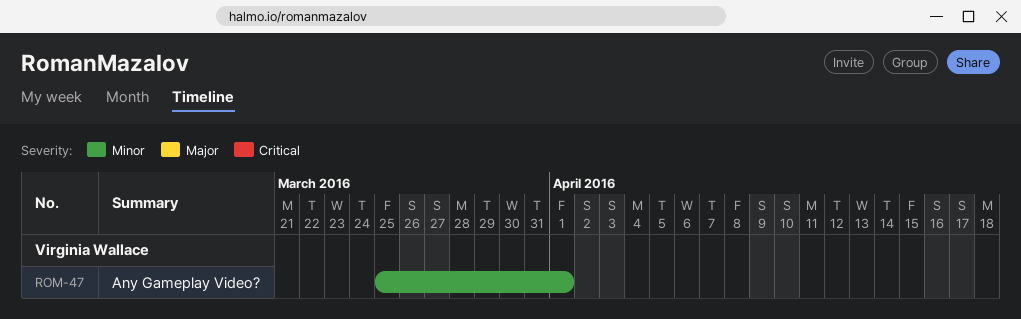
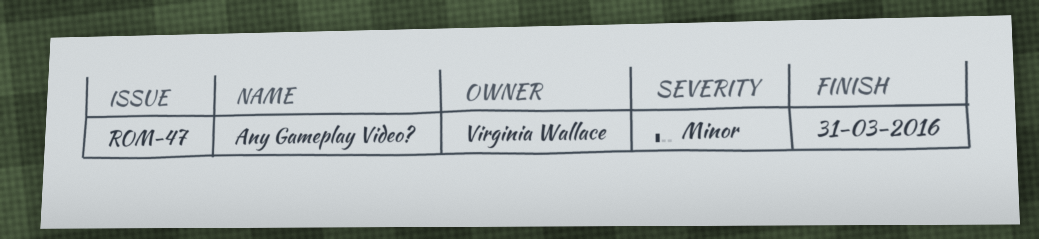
ROM-47, due: Apr 1 -> Mar 31

